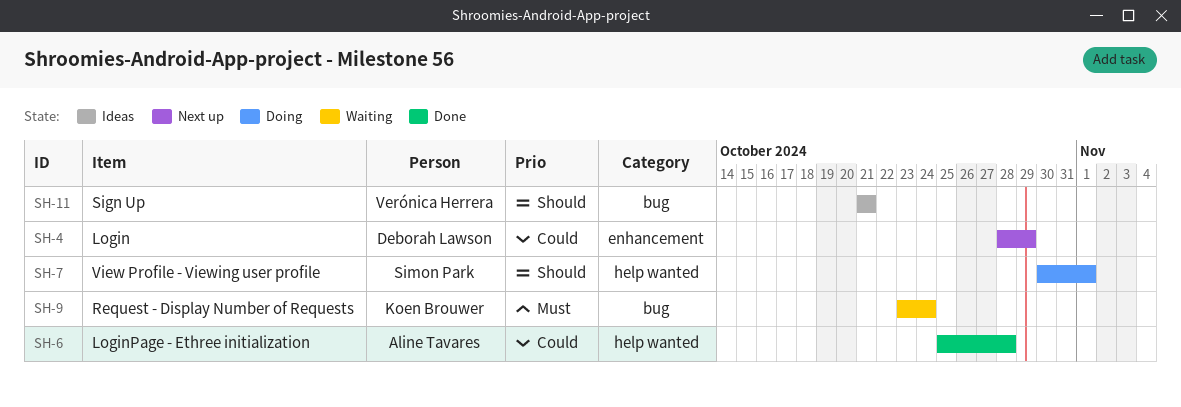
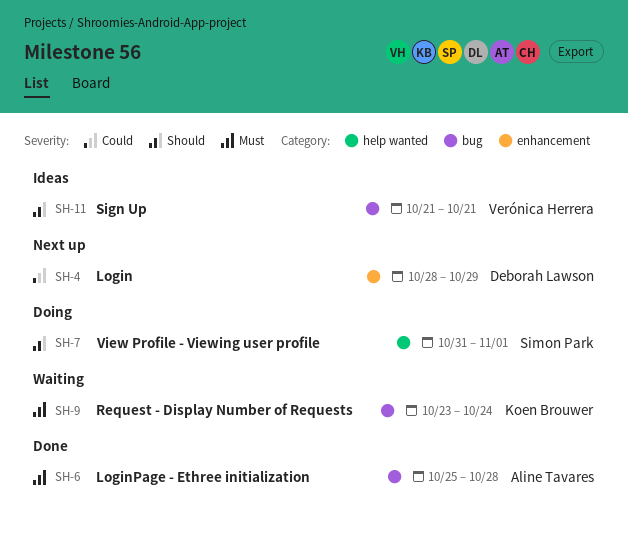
SH-6, priority: Could -> Must
SH-6, label: help wanted -> bug
SH-7, start: Oct 30 -> Oct 31

